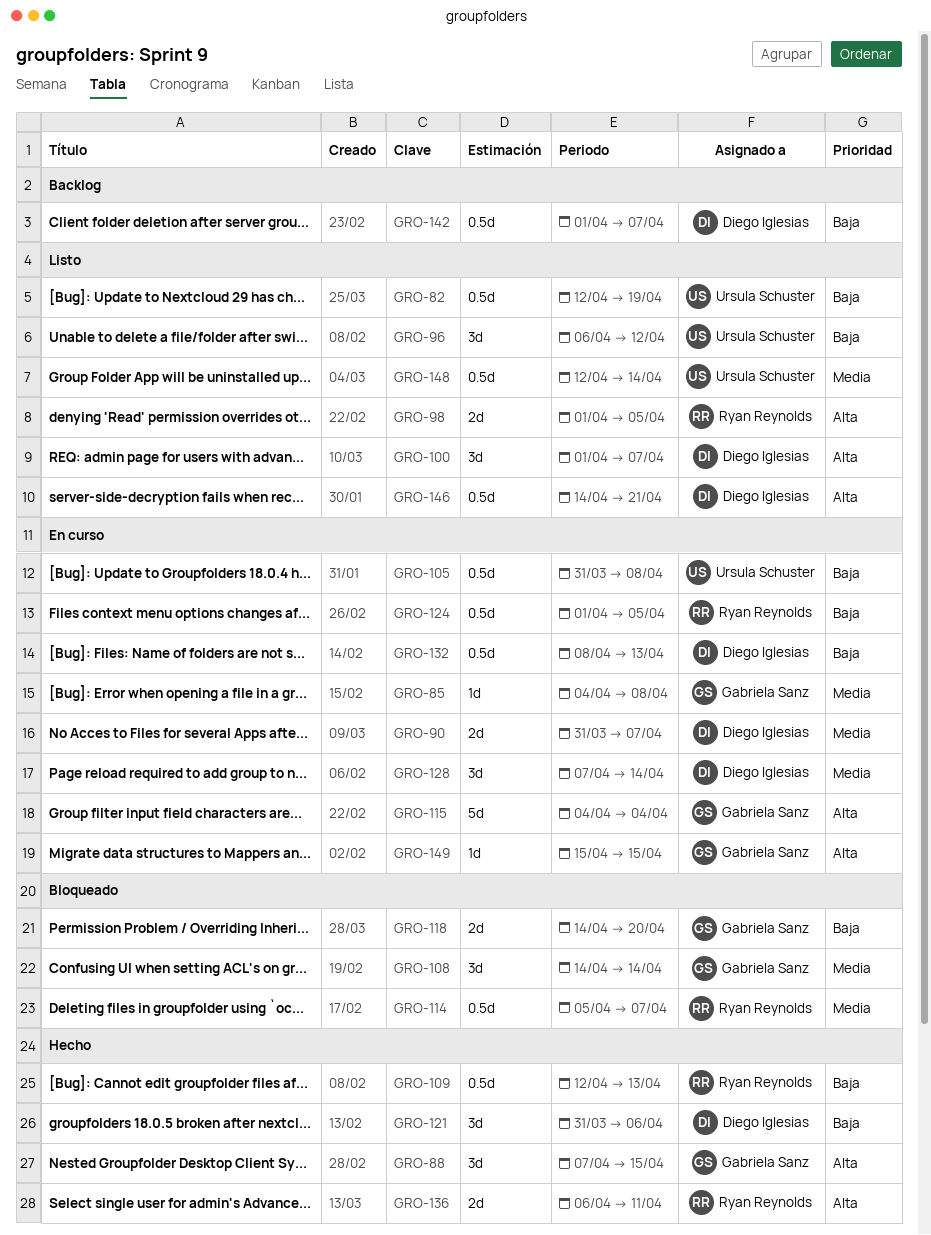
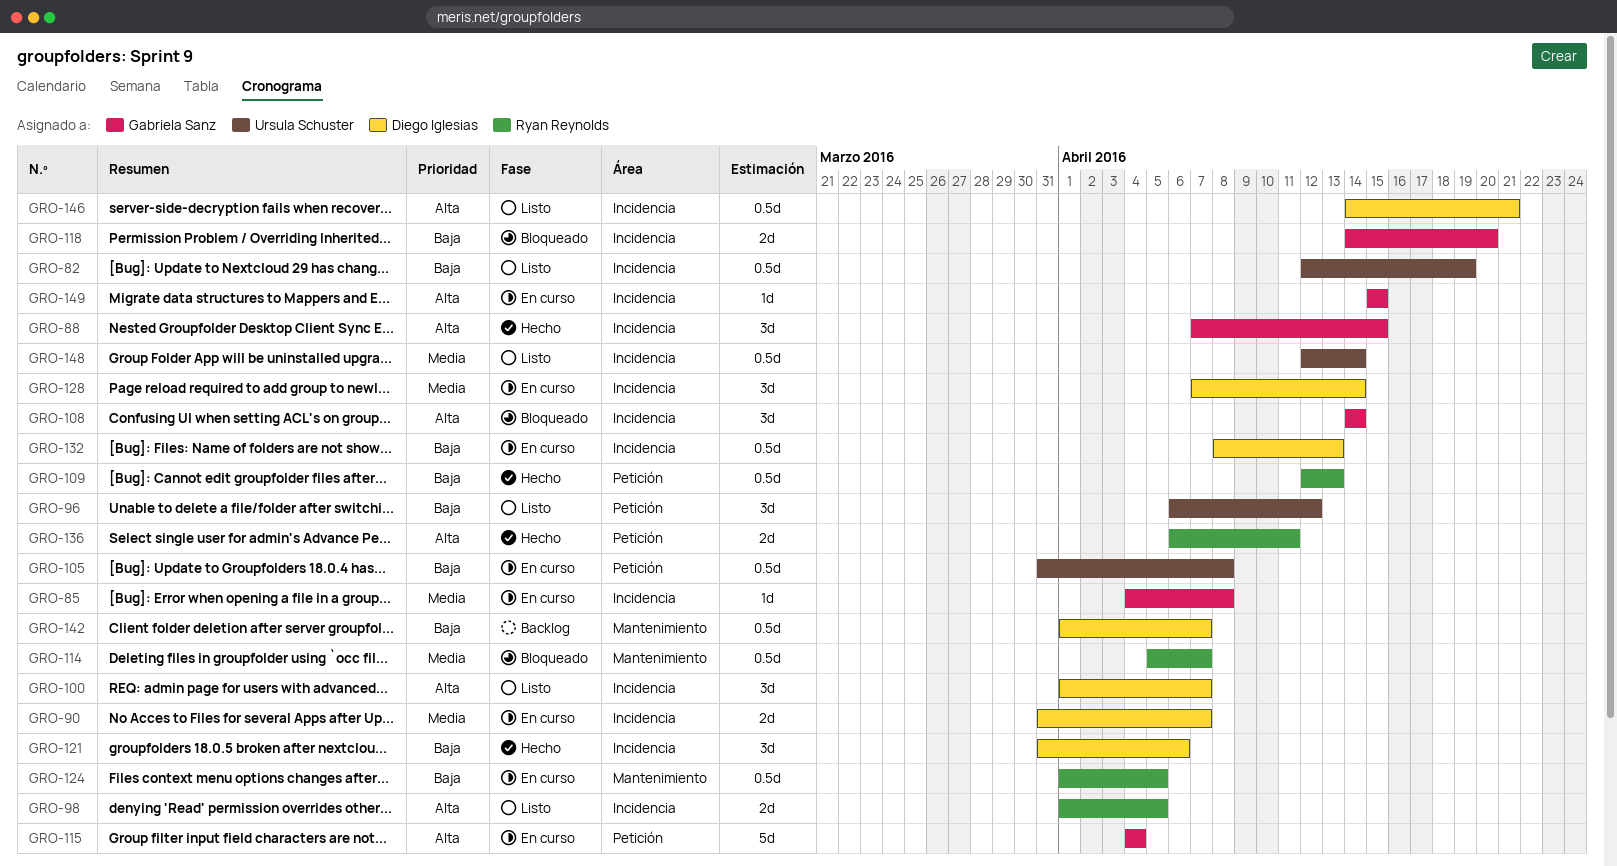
GRO-108, priority: Media -> Alta

